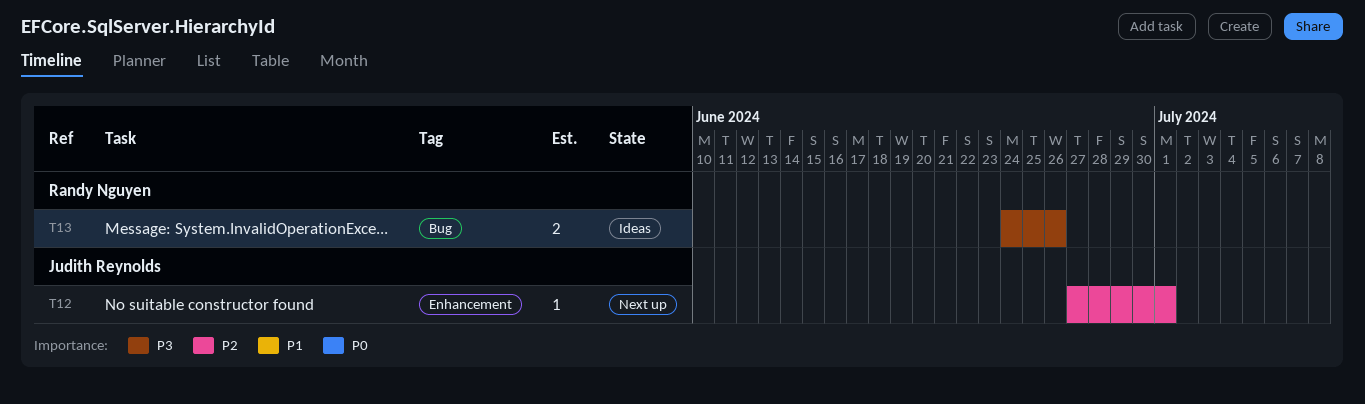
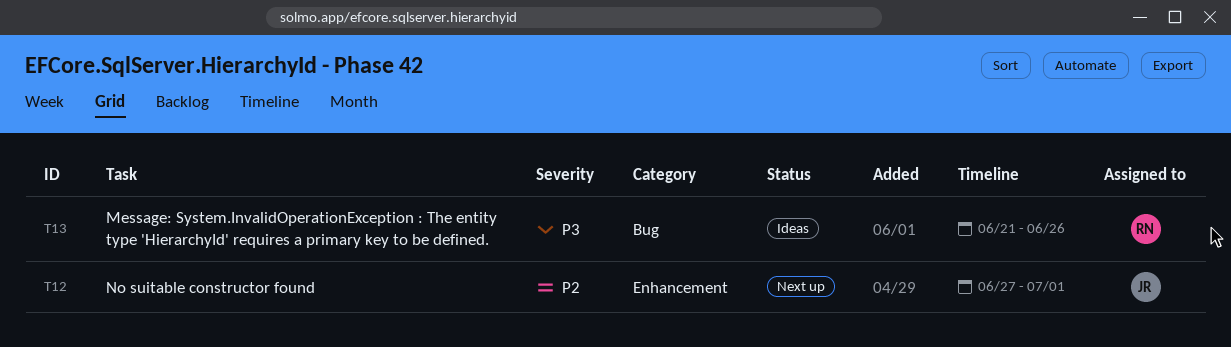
T13, start: Jun 24 -> Jun 21

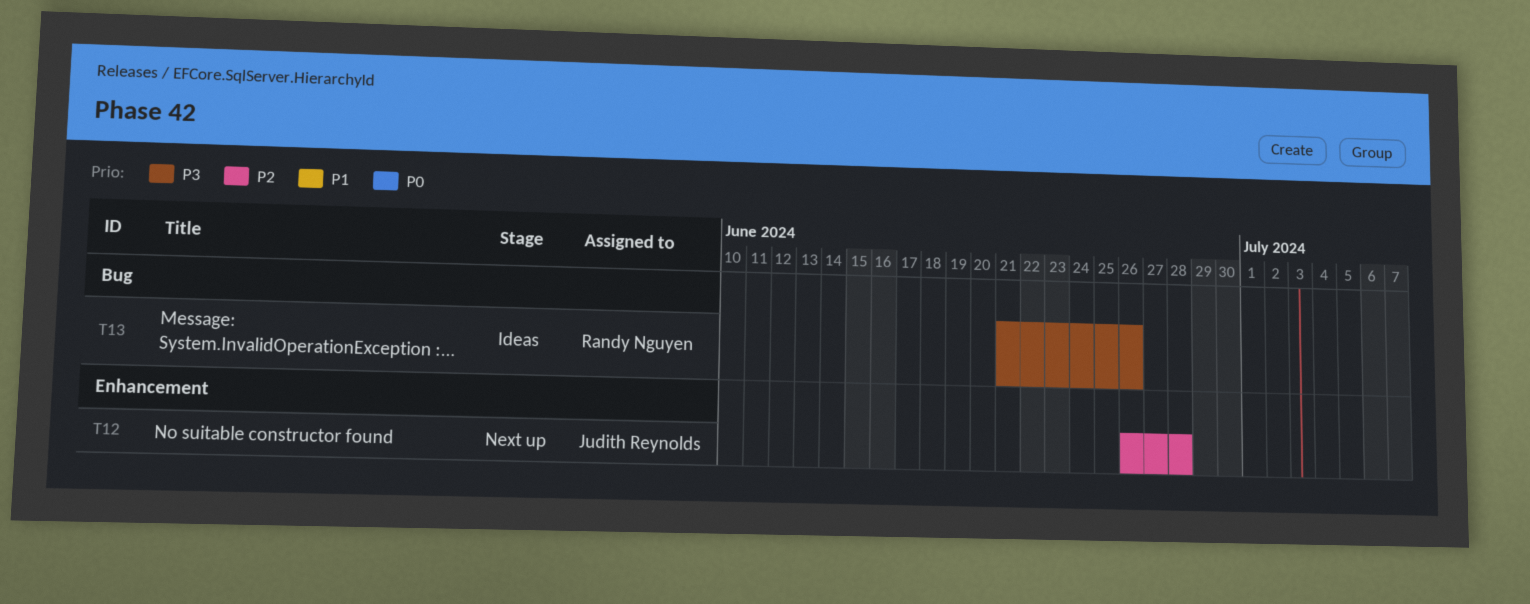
T12, start: Jun 27 -> Jun 26
T12, due: Jul 1 -> Jun 28

